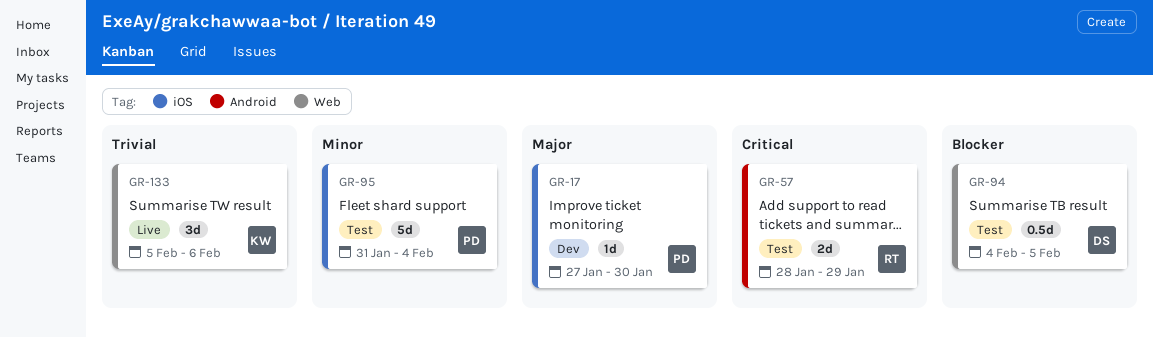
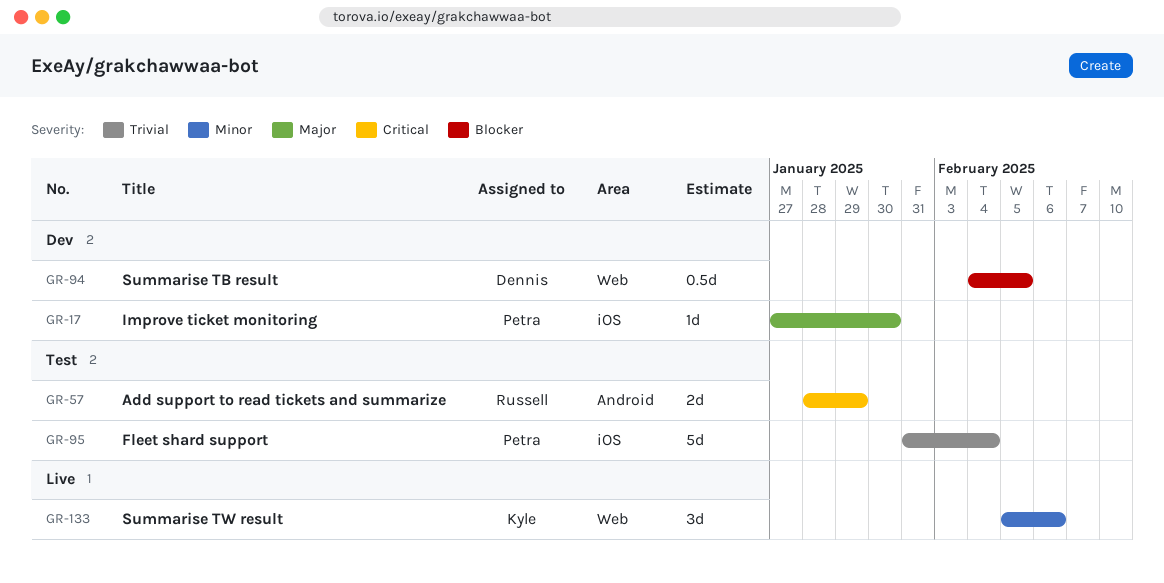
GR-94, status: Test -> Dev
GR-95, priority: Minor -> Trivial
GR-133, priority: Trivial -> Minor

